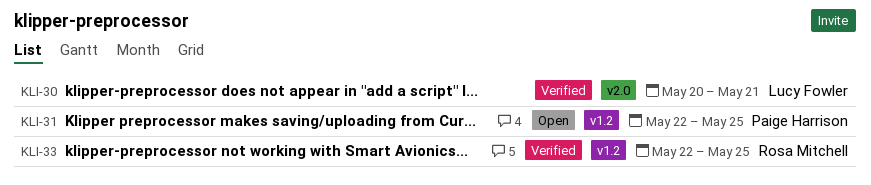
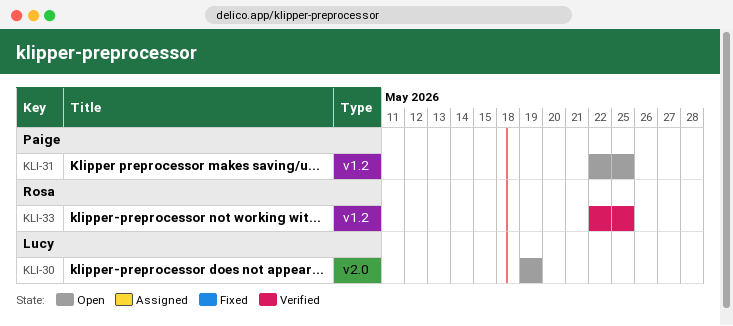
KLI-30, status: Verified -> Open
KLI-30, start: May 20 -> May 19
KLI-30, due: May 21 -> May 19

